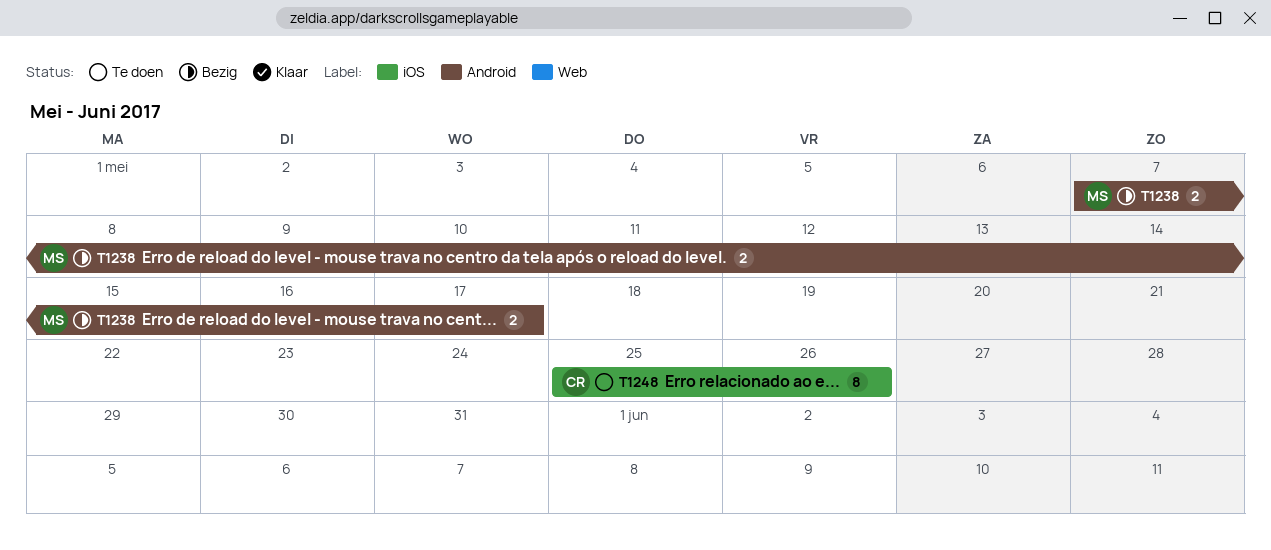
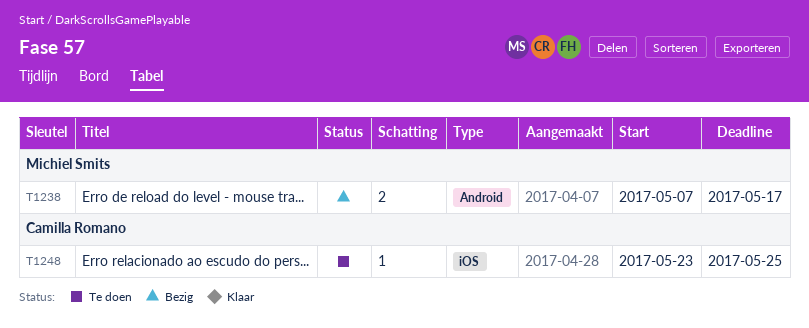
T1248, estimate: 8 -> 1
T1248, start: May 25 -> May 23
T1248, due: May 26 -> May 25

